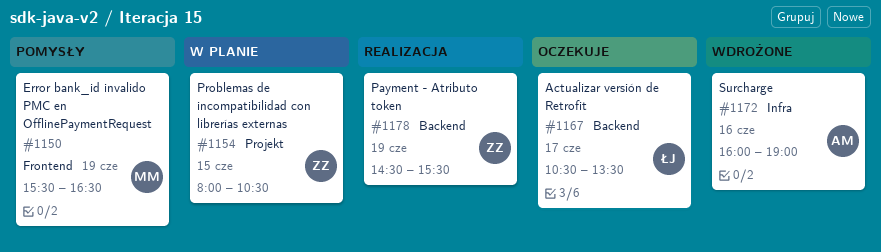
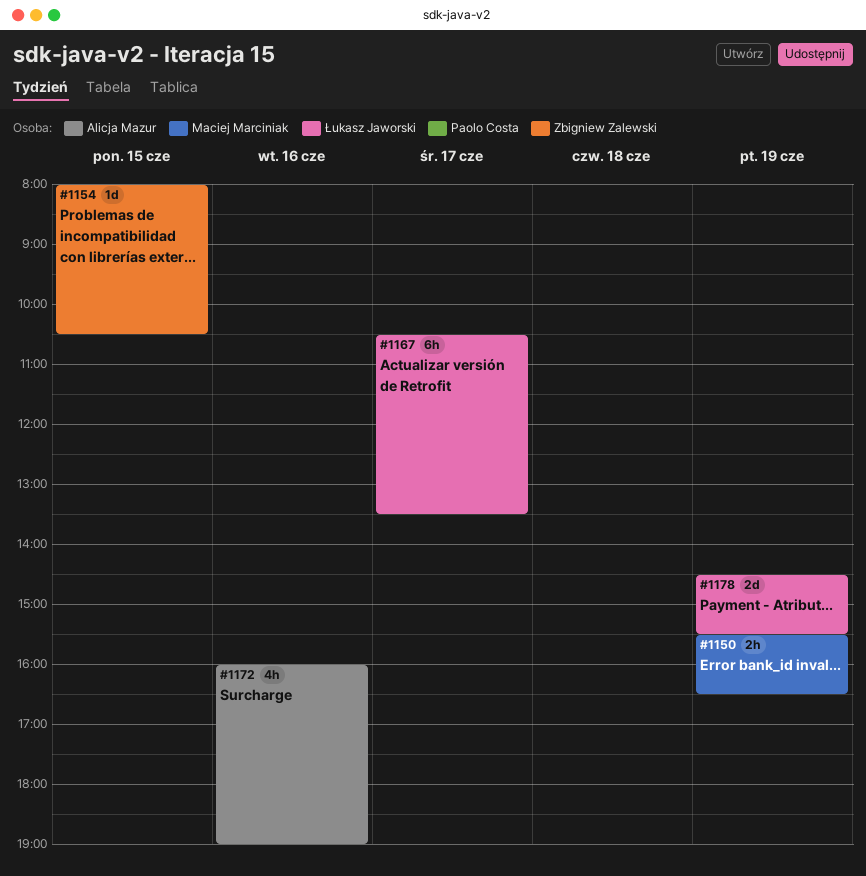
#1178, owner: Zbigniew Zalewski -> Łukasz Jaworski

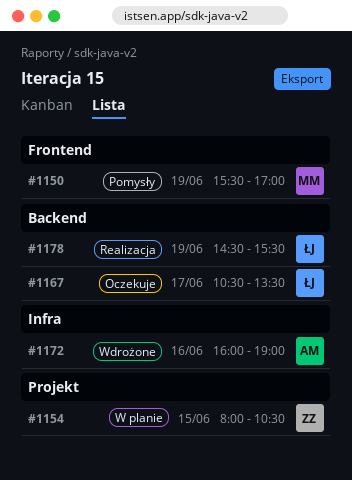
#1150, ends: 16:30 -> 17:00

